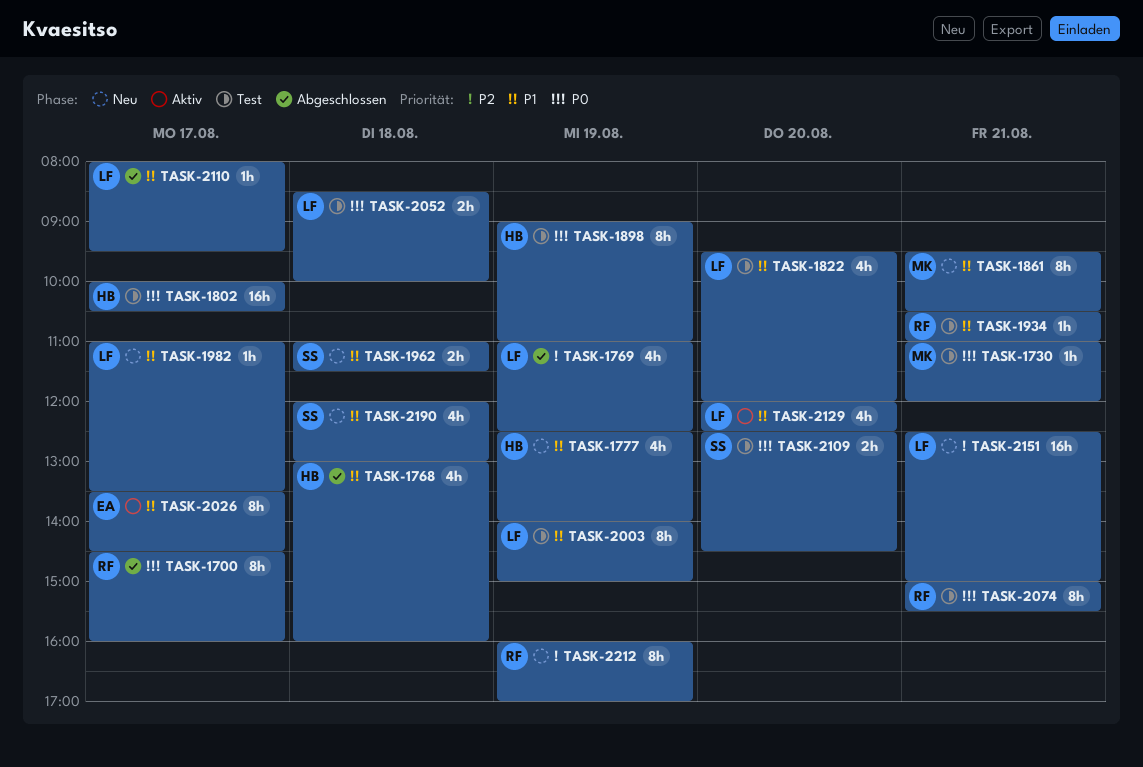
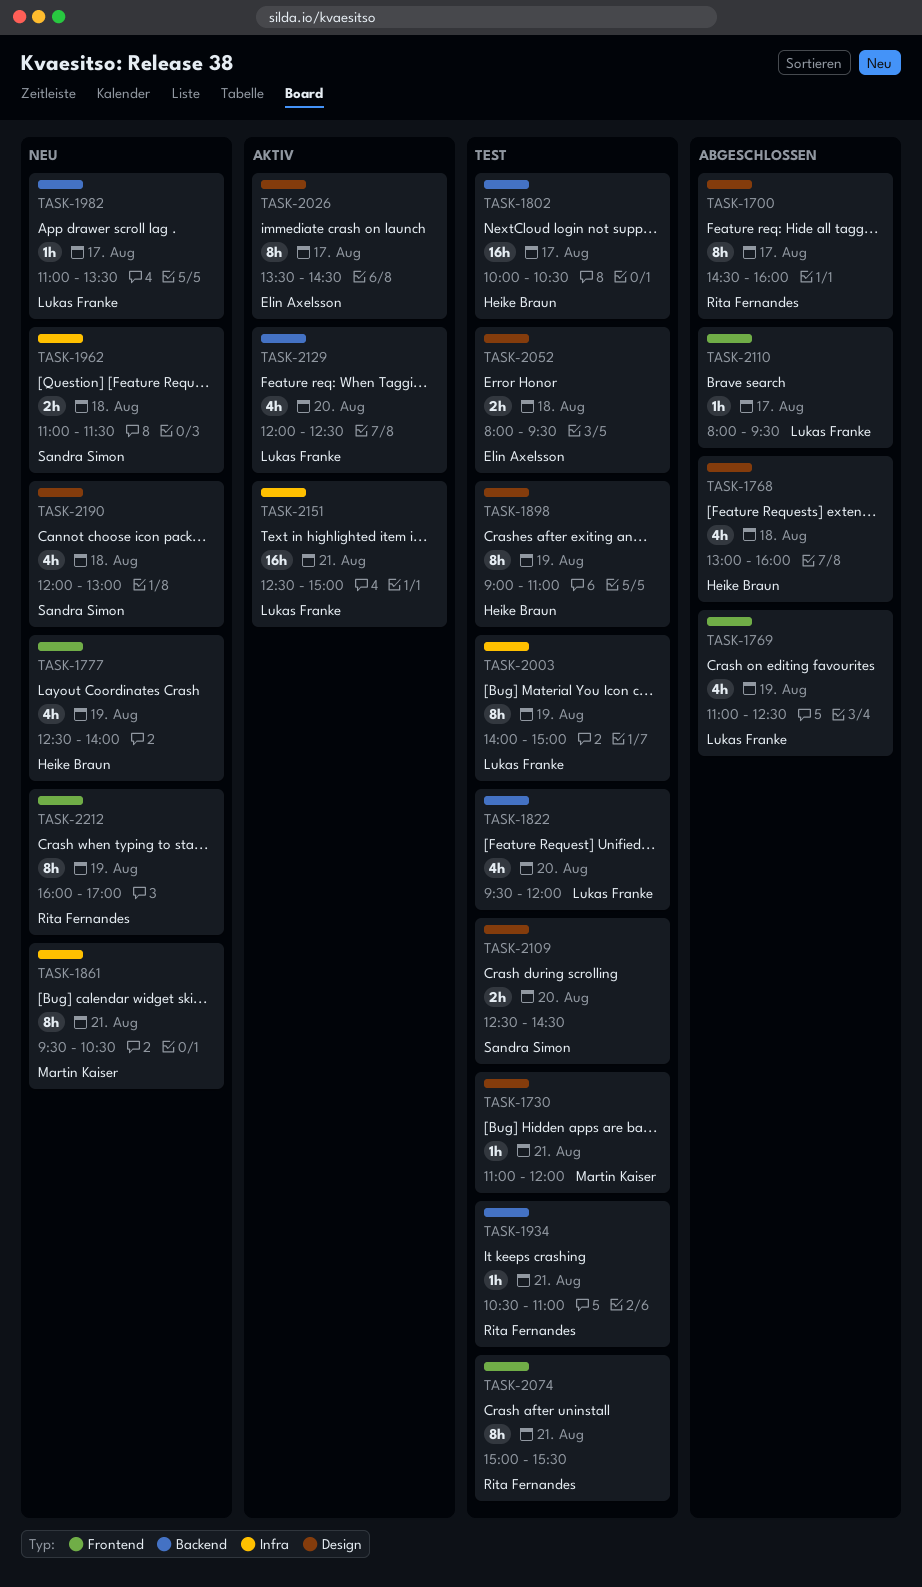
TASK-2052, owner: Lukas Franke -> Elin Axelsson
TASK-2052, begins: 08:30 -> 08:00
TASK-2052, ends: 10:00 -> 09:30
TASK-2151, status: Neu -> Aktiv

